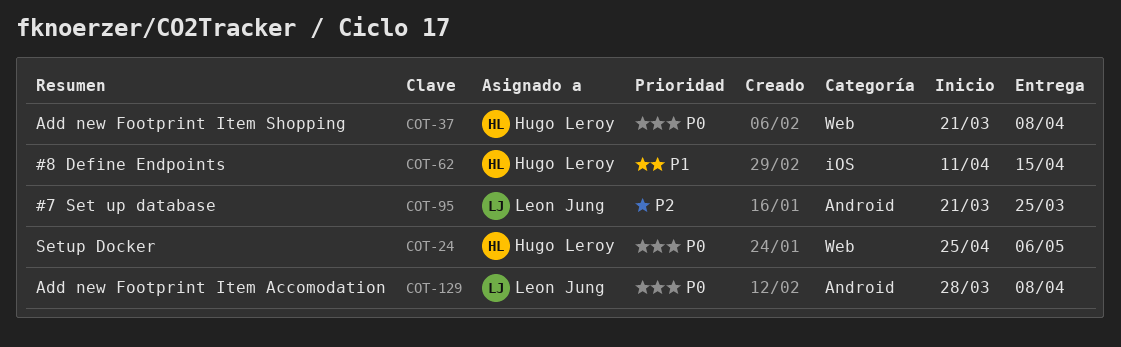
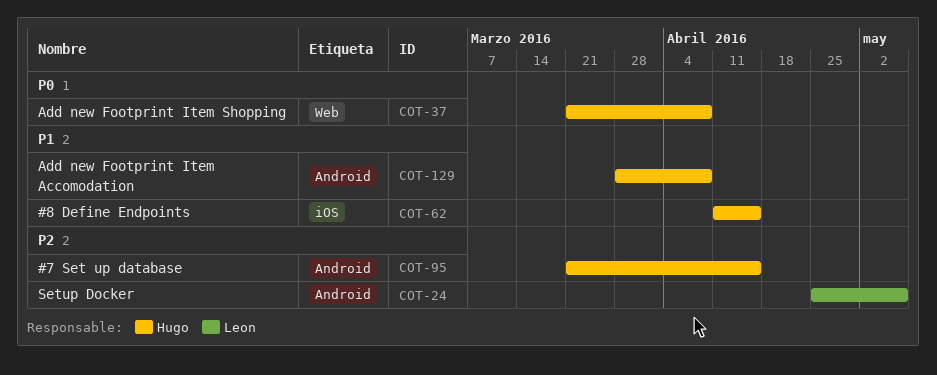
COT-24, owner: Hugo Leroy -> Leon Jung
COT-24, priority: P0 -> P2
COT-24, label: Web -> Android
COT-95, owner: Leon Jung -> Hugo Leroy
COT-95, due: Mar 25 -> Apr 15
COT-129, owner: Leon Jung -> Hugo Leroy
COT-129, priority: P0 -> P1

